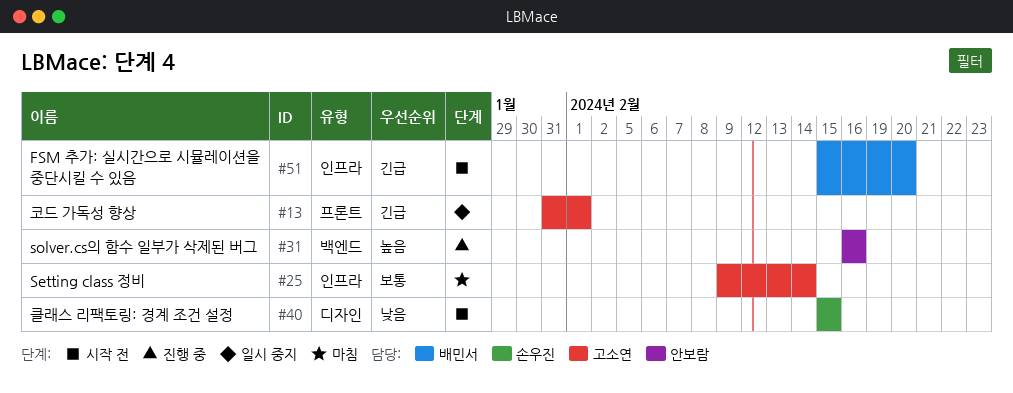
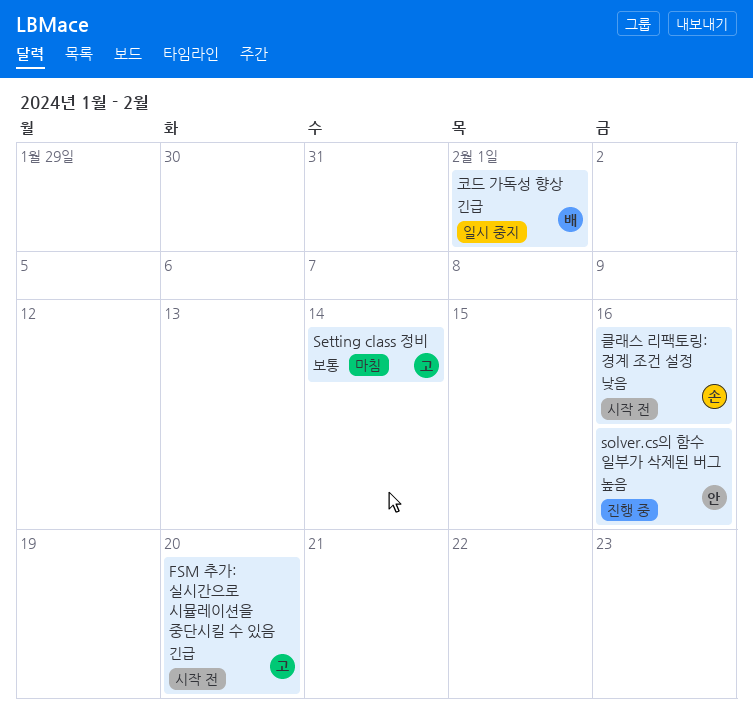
FSM 추가: 실시간으로 시뮬레이션을 중단시킬 수 있음, owner: 배민서 -> 고소연
코드 가독성 향상, owner: 고소연 -> 배민서
클래스 리팩토링: 경계 조건 설정, due: Feb 15 -> Feb 16

